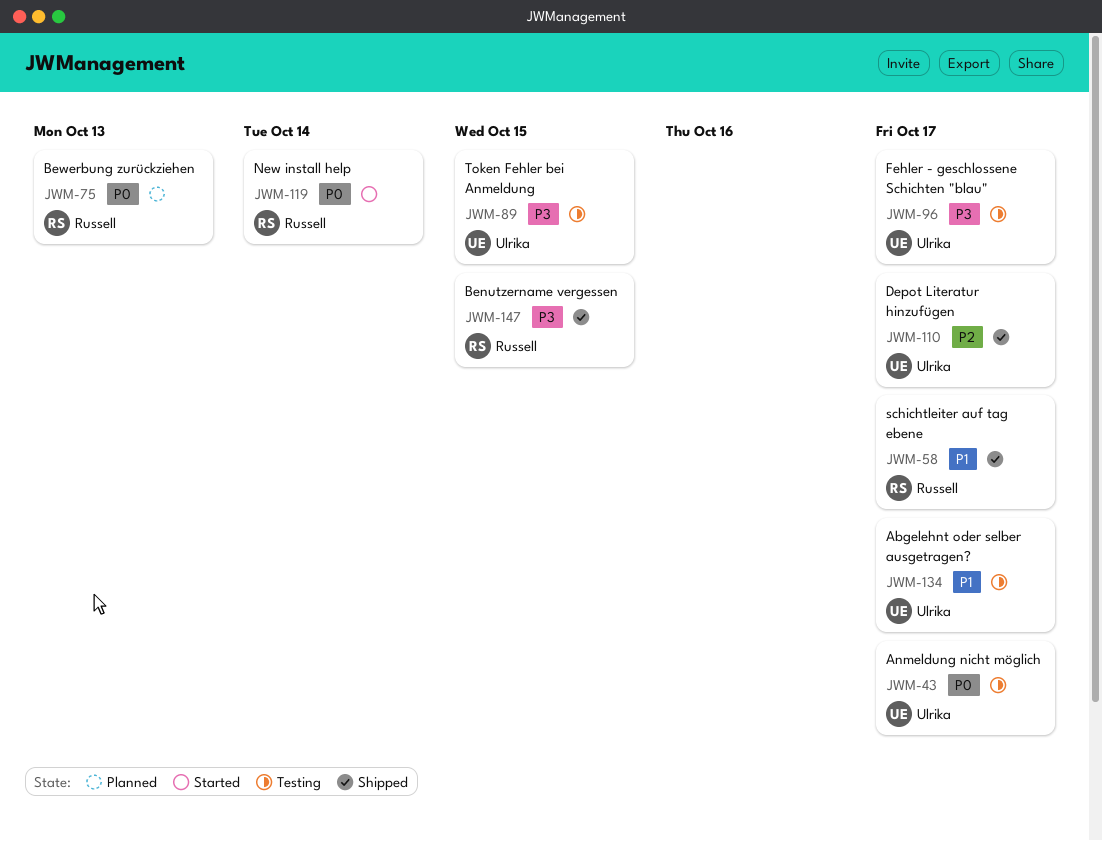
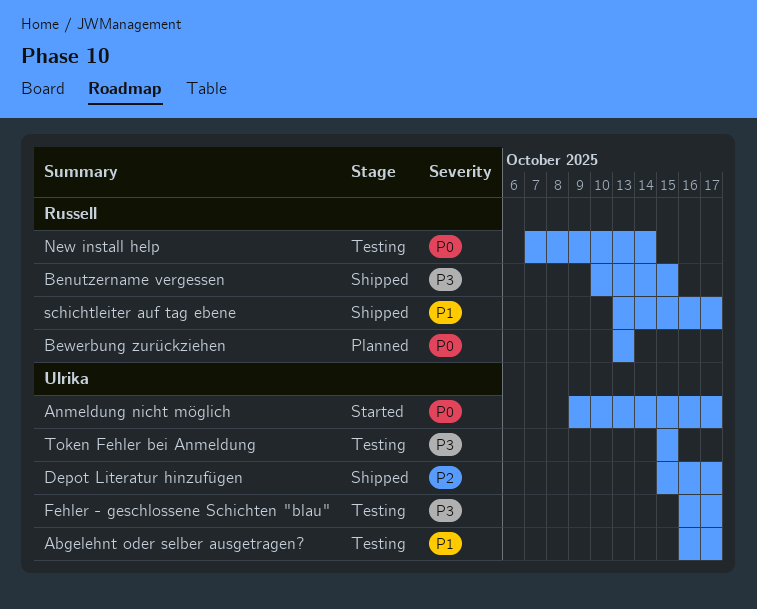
Anmeldung nicht möglich, status: Testing -> Started
New install help, status: Started -> Testing

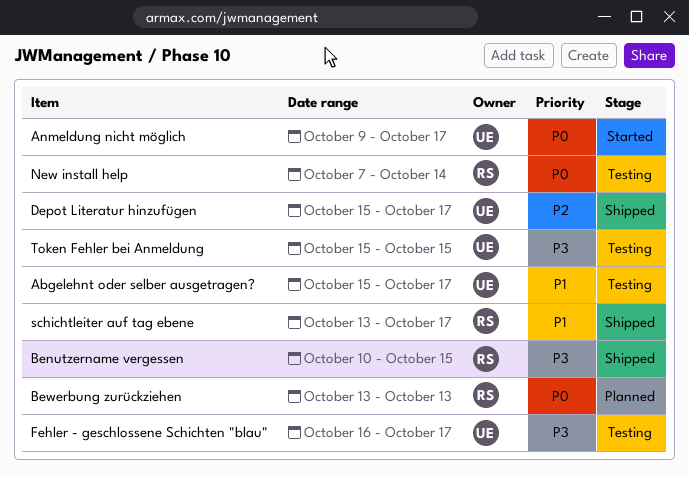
Abgelehnt oder selber ausgetragen?, start: Oct 16 -> Oct 15

